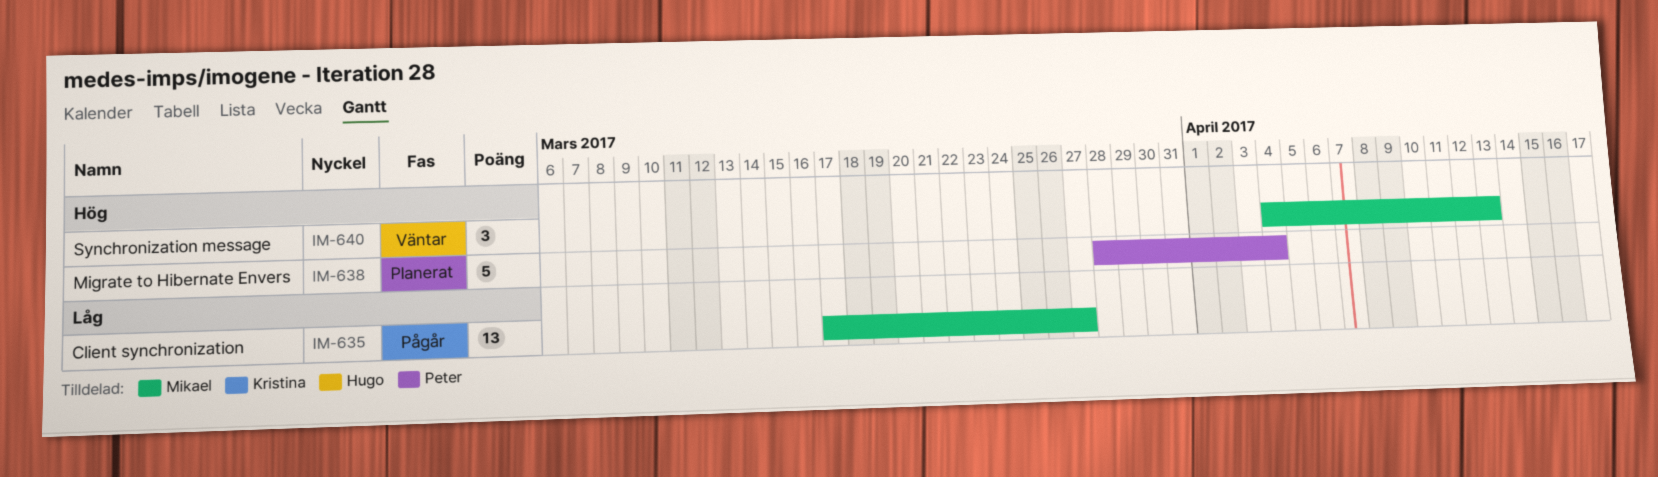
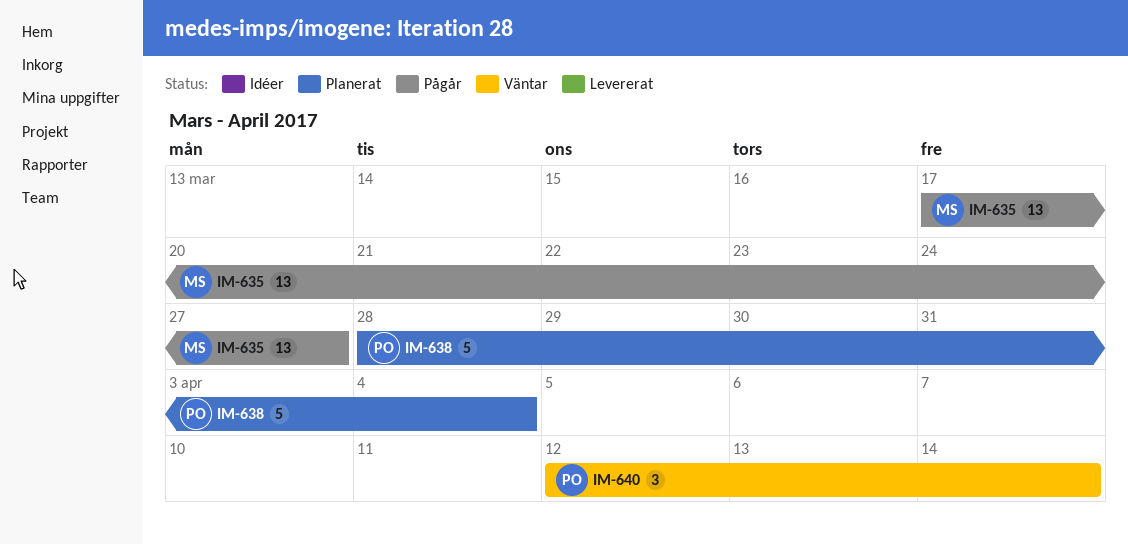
IM-640, owner: Mikael -> Peter
IM-640, start: Apr 4 -> Apr 12
IM-640, due: Apr 13 -> Apr 14

